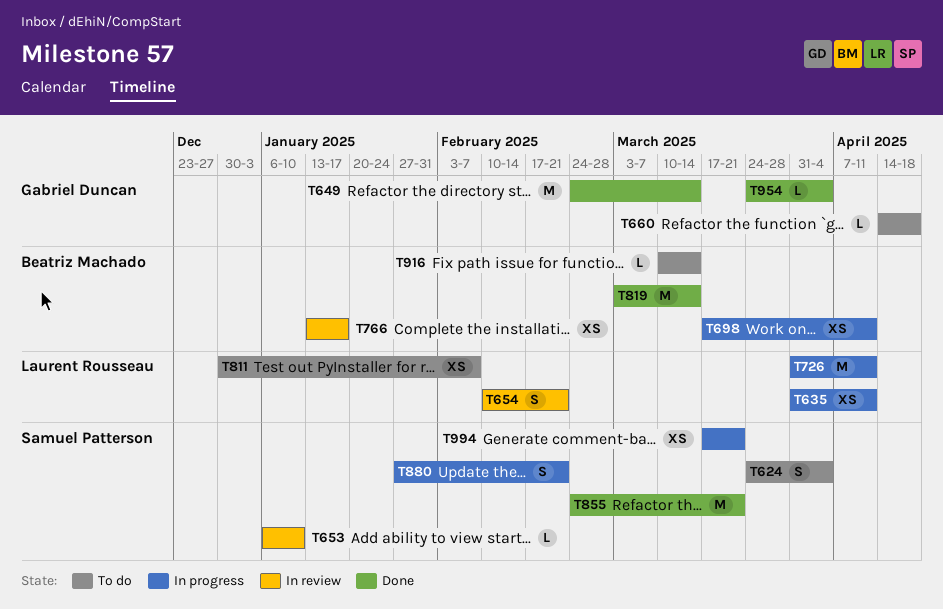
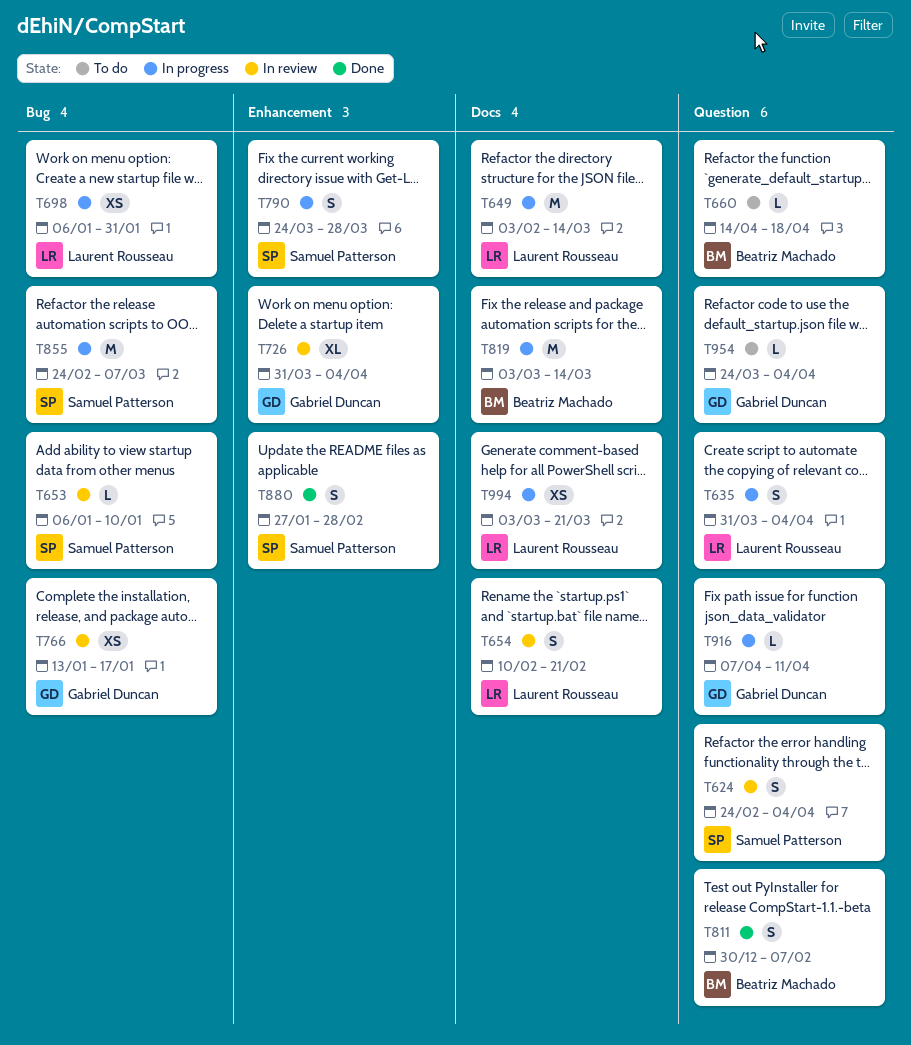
T624, status: To do -> In review
T624, start: Mar 24 -> Feb 24
T635, estimate: XS -> S
T635, due: Apr 11 -> Apr 4
T649, status: Done -> In progress
T649, owner: Gabriel Duncan -> Laurent Rousseau
T649, start: Feb 24 -> Feb 3
T660, owner: Gabriel Duncan -> Beatriz Machado
T698, owner: Beatriz Machado -> Laurent Rousseau
T698, start: Mar 17 -> Jan 6
T698, due: Apr 11 -> Jan 31
T726, status: In progress -> In review
T726, owner: Laurent Rousseau -> Gabriel Duncan
T726, estimate: M -> XL
T726, due: Apr 11 -> Apr 4
T766, owner: Beatriz Machado -> Gabriel Duncan
T790: none -> present
T811, status: To do -> Done
T811, owner: Laurent Rousseau -> Beatriz Machado
T811, estimate: XS -> S
T819, status: Done -> In progress
T855, status: Done -> In progress
T855, due: Mar 21 -> Mar 7
T880, status: In progress -> Done
T880, due: Feb 21 -> Feb 28
T916, status: To do -> In progress
T916, owner: Beatriz Machado -> Gabriel Duncan
T916, start: Mar 10 -> Apr 7
T916, due: Mar 14 -> Apr 11
T954, status: Done -> To do
T994, owner: Samuel Patterson -> Laurent Rousseau
T994, start: Mar 17 -> Mar 3

